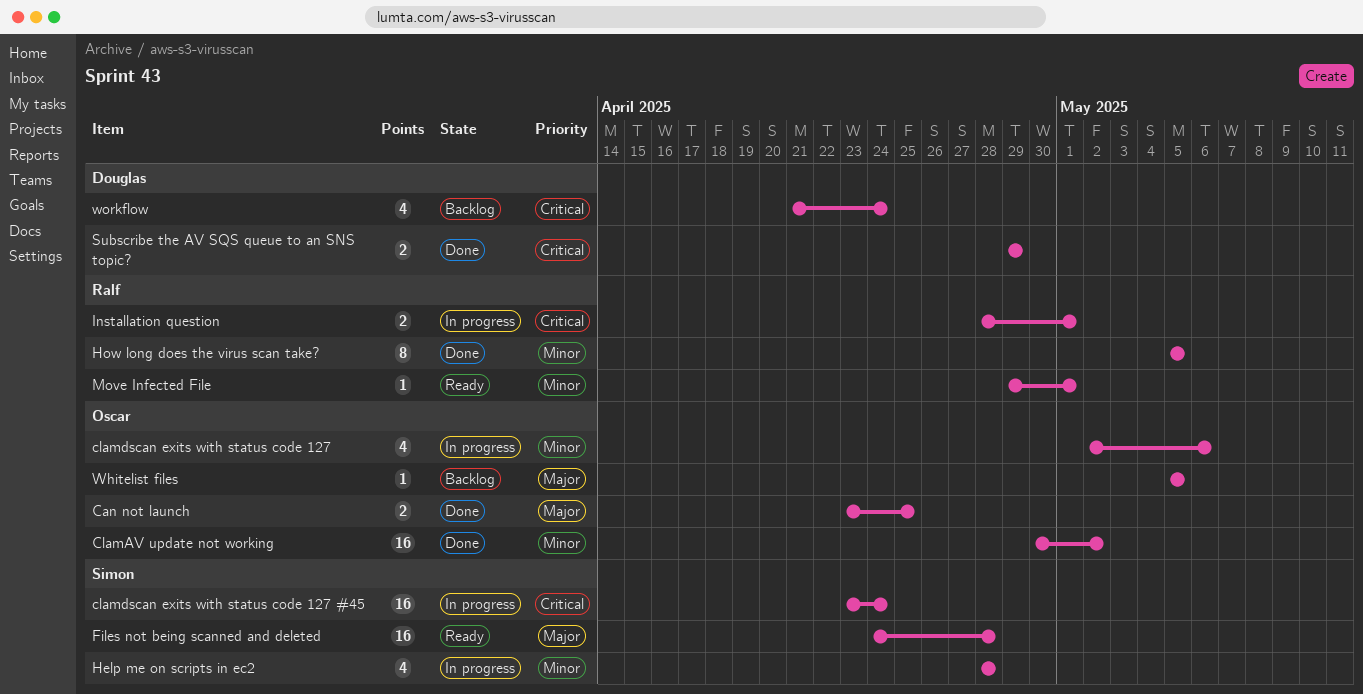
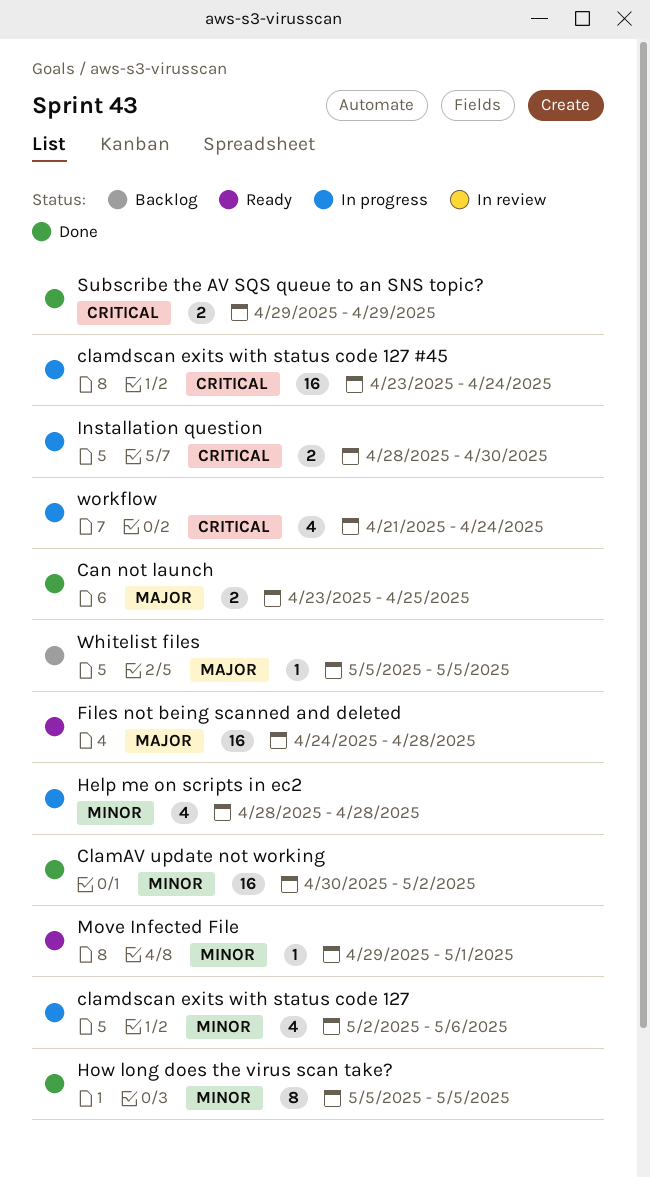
Installation question, due: May 1 -> Apr 30
workflow, status: Backlog -> In progress

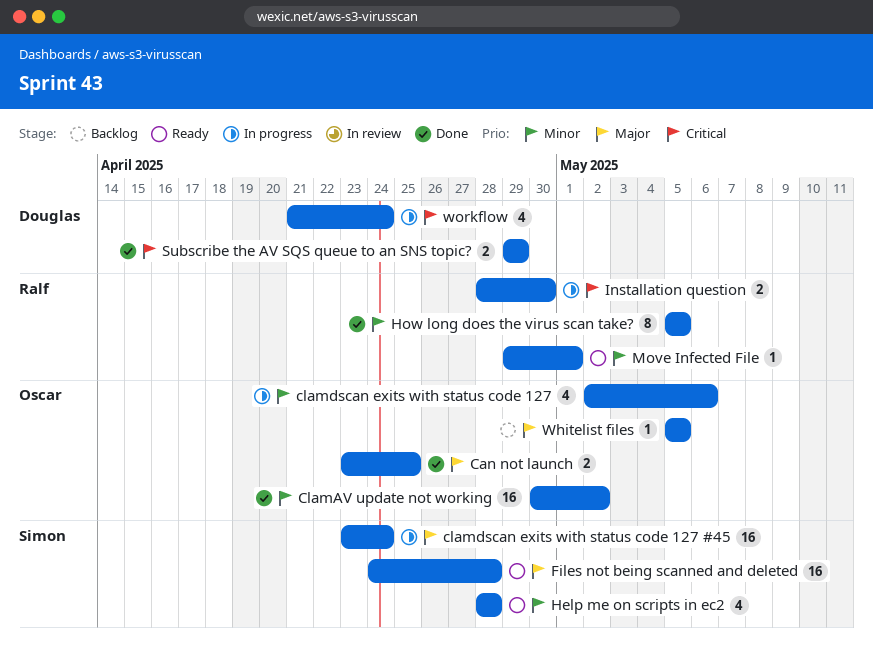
clamdscan exits with status code 127 #45, priority: Critical -> Major
Help me on scripts in ec2, status: In progress -> Ready

